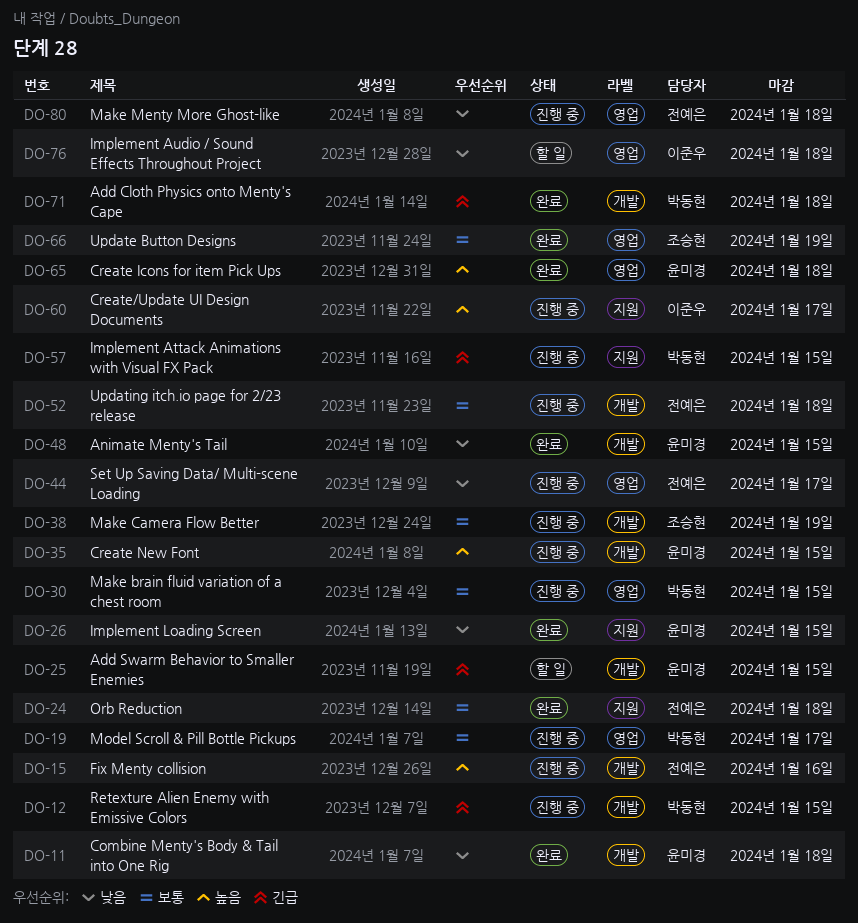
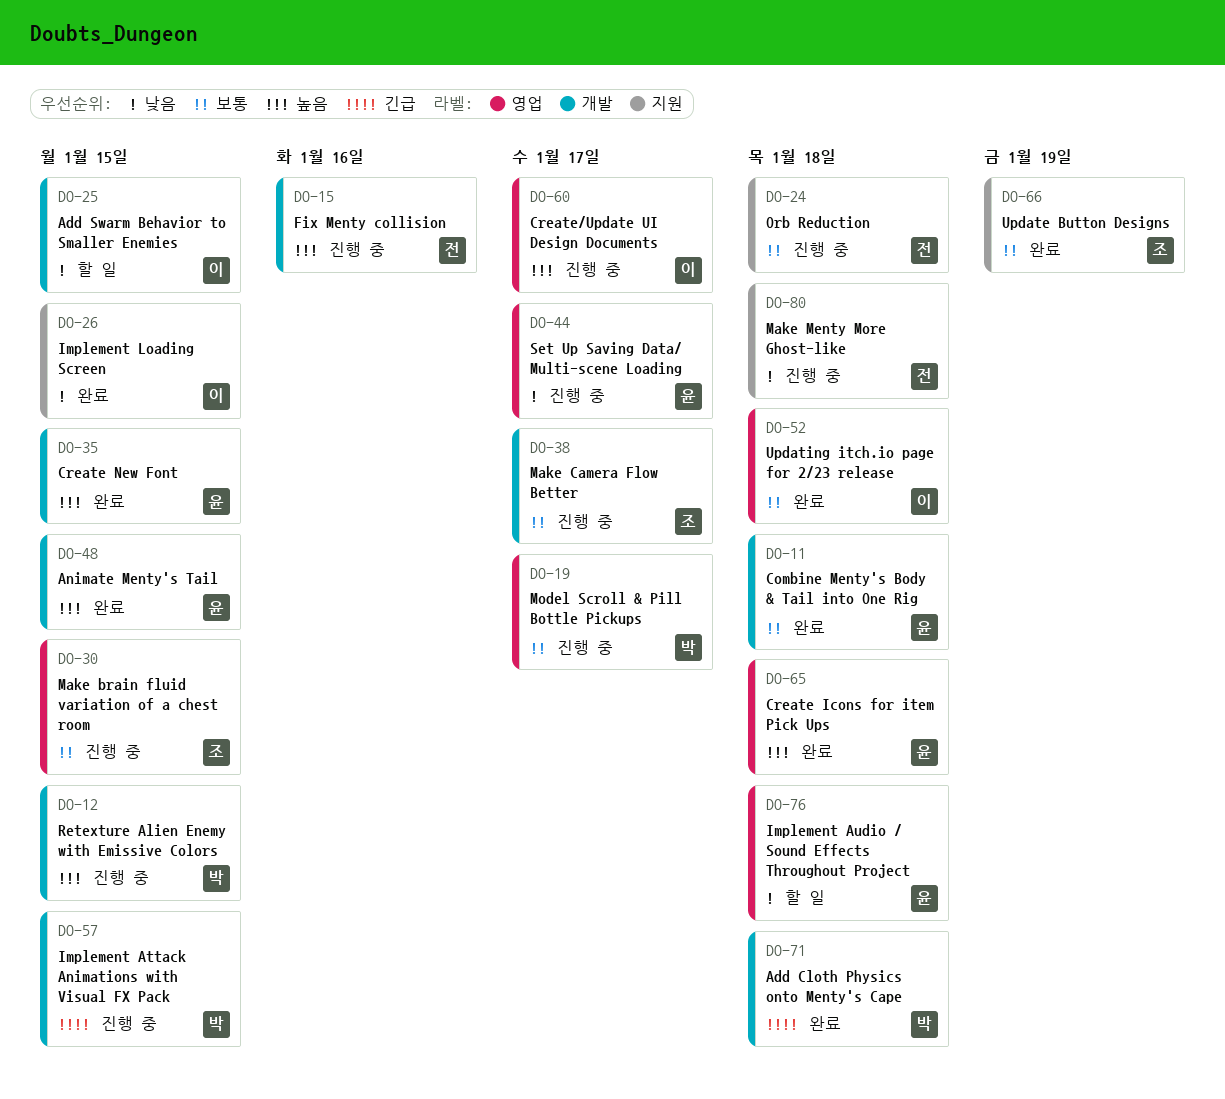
DO-11, priority: 낮음 -> 보통
DO-12, priority: 긴급 -> 높음
DO-24, status: 완료 -> 진행 중
DO-25, owner: 윤미경 -> 이준우
DO-25, priority: 긴급 -> 낮음
DO-26, owner: 윤미경 -> 이준우
DO-30, owner: 박동현 -> 조승현
DO-35, status: 진행 중 -> 완료
DO-38, due: Jan 19 -> Jan 17
DO-44, owner: 전예은 -> 윤미경
DO-48, priority: 낮음 -> 높음
DO-52, status: 진행 중 -> 완료
DO-52, owner: 전예은 -> 이준우
DO-52, label: 개발 -> 영업
DO-57, label: 지원 -> 개발
DO-60, label: 지원 -> 영업
DO-66, label: 영업 -> 지원
DO-76, owner: 이준우 -> 윤미경
DO-80, label: 영업 -> 지원

